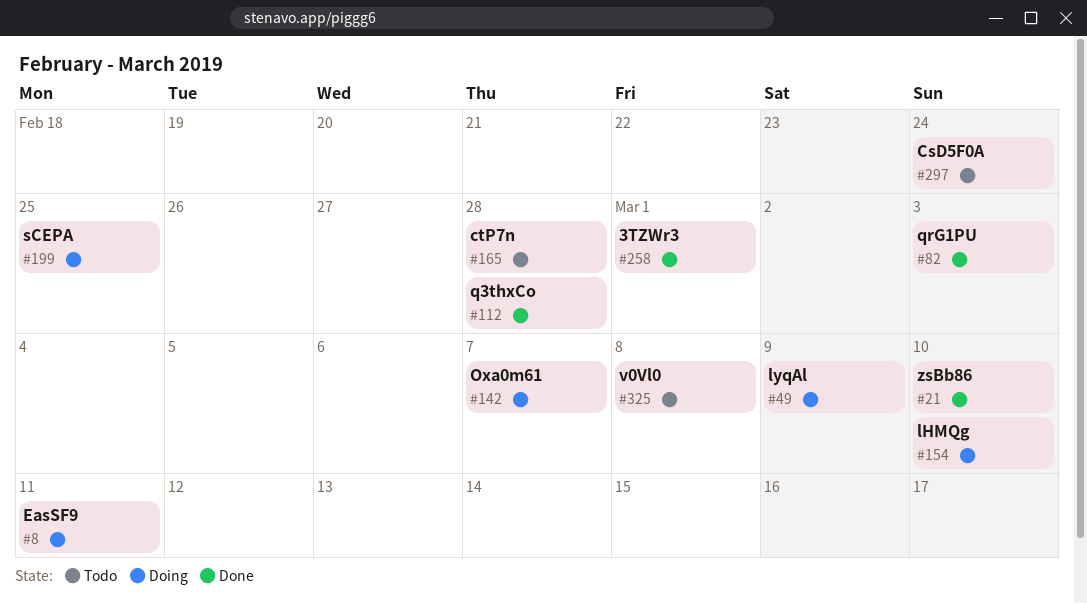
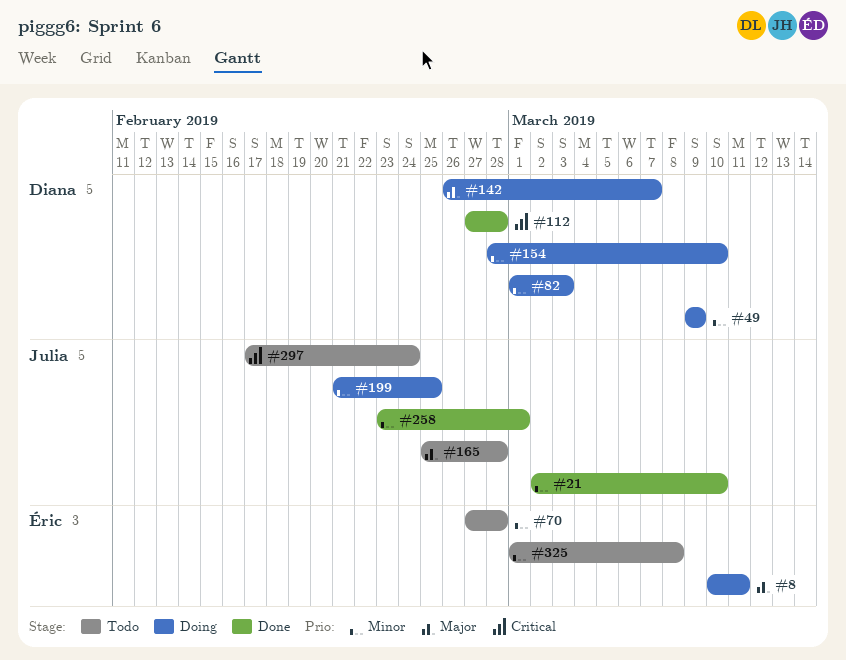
#70: none -> present
#82, status: Done -> Doing

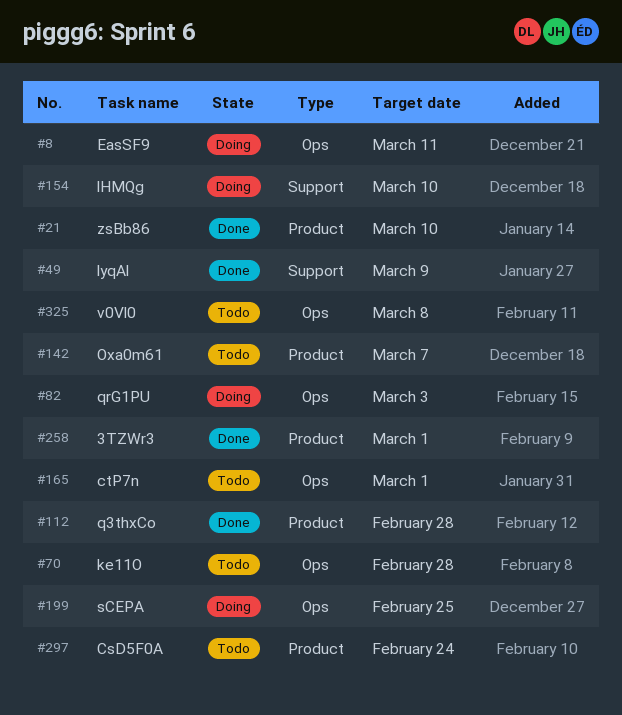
#49, status: Doing -> Done
#142, status: Doing -> Todo
#165, due: Feb 28 -> Mar 1

